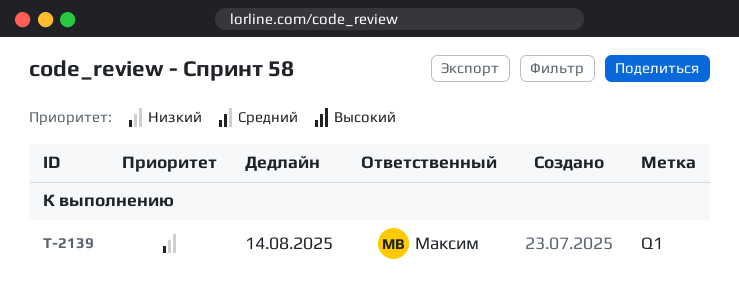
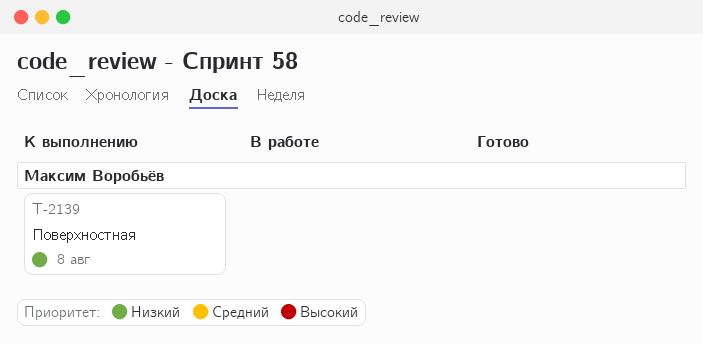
T-2139, due: Aug 14 -> Aug 8

